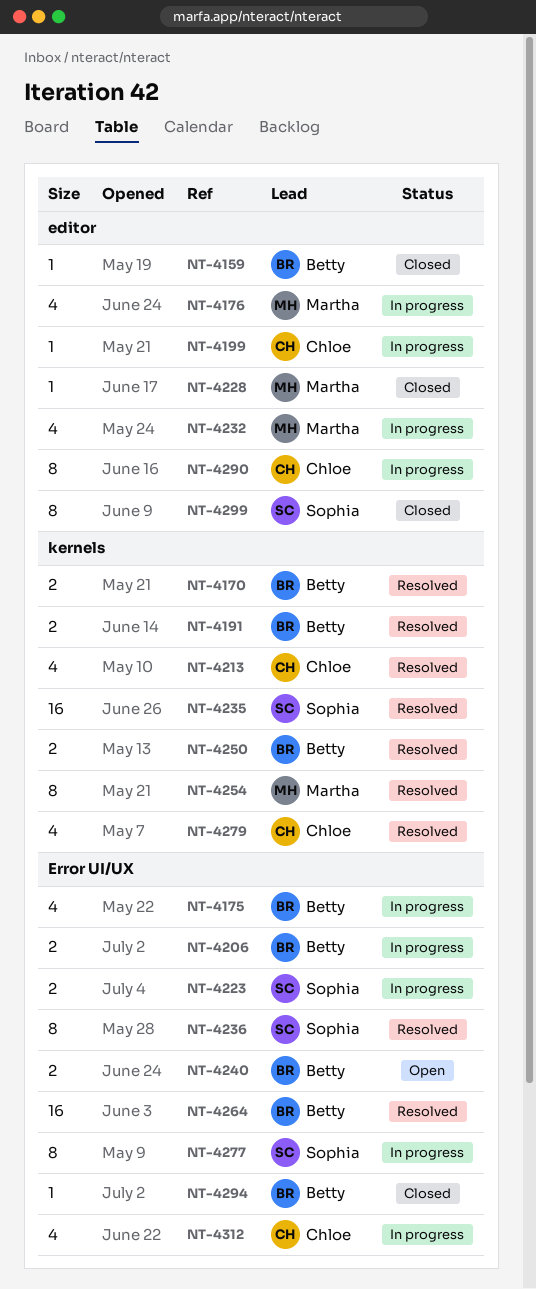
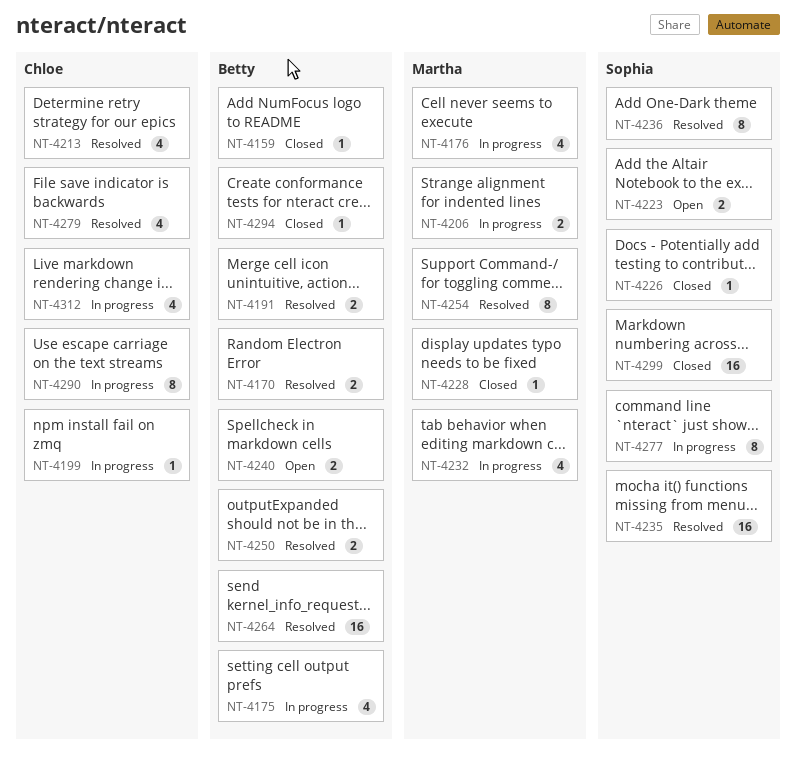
NT-4206, owner: Betty -> Martha
NT-4223, status: In progress -> Open
NT-4226: none -> present
NT-4299, estimate: 8 -> 16

